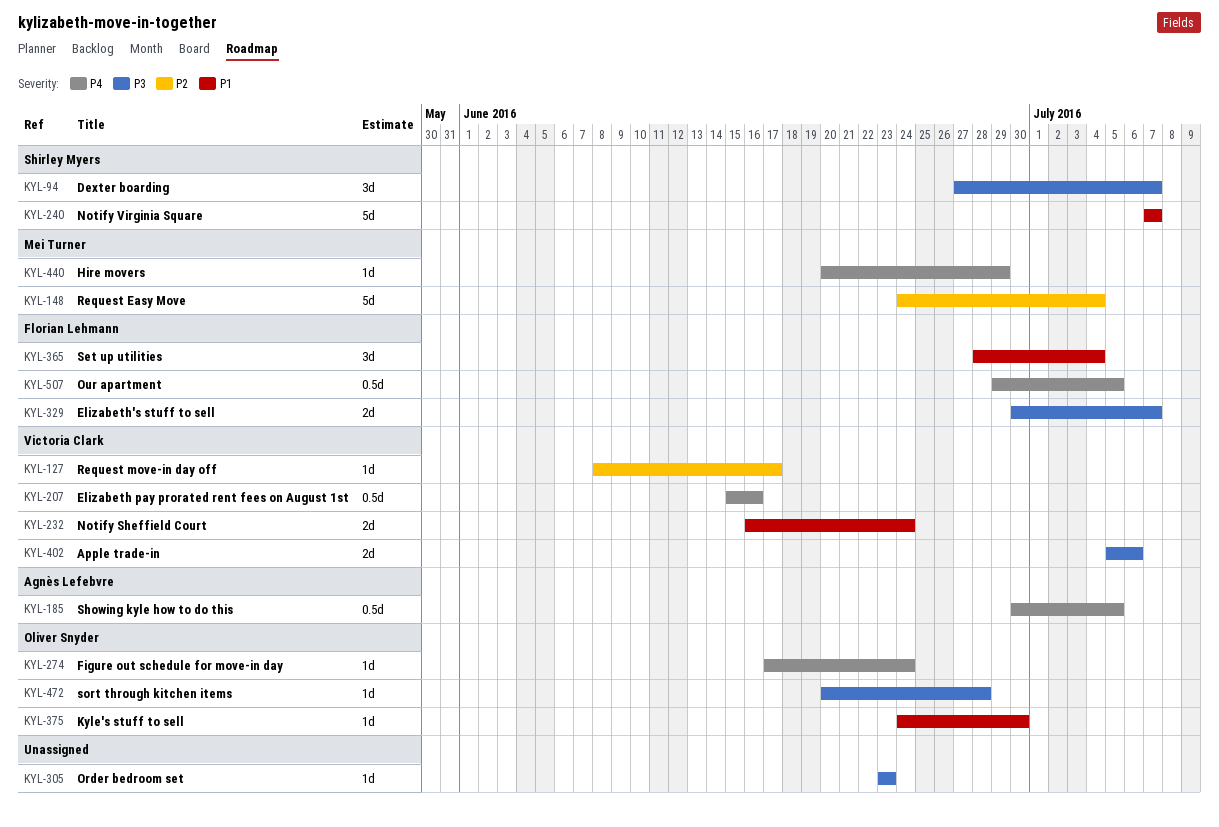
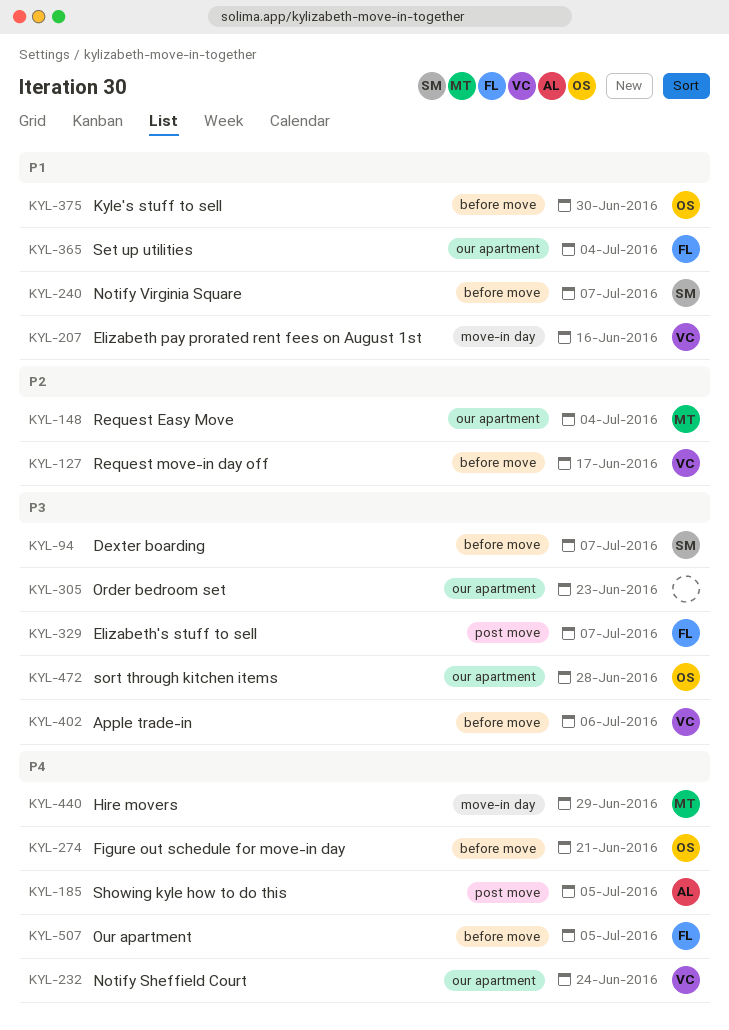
KYL-207, priority: P4 -> P1
KYL-232, priority: P1 -> P4
KYL-274, due: Jun 24 -> Jun 21

